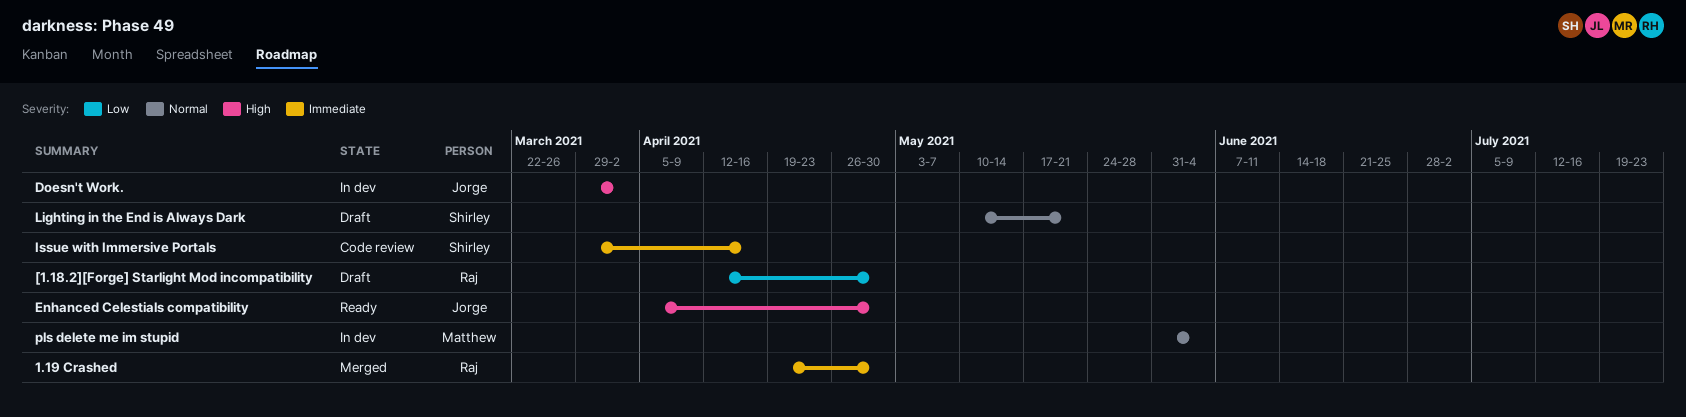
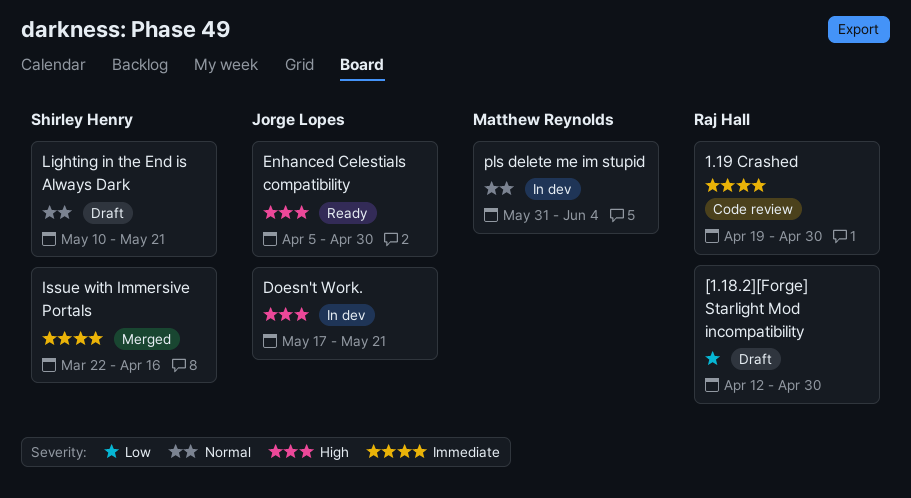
1.19 Crashed, status: Merged -> Code review
Doesn't Work., start: Mar 29 -> May 17
Doesn't Work., due: Apr 2 -> May 21
Issue with Immersive Portals, status: Code review -> Merged
Issue with Immersive Portals, start: Mar 29 -> Mar 22

